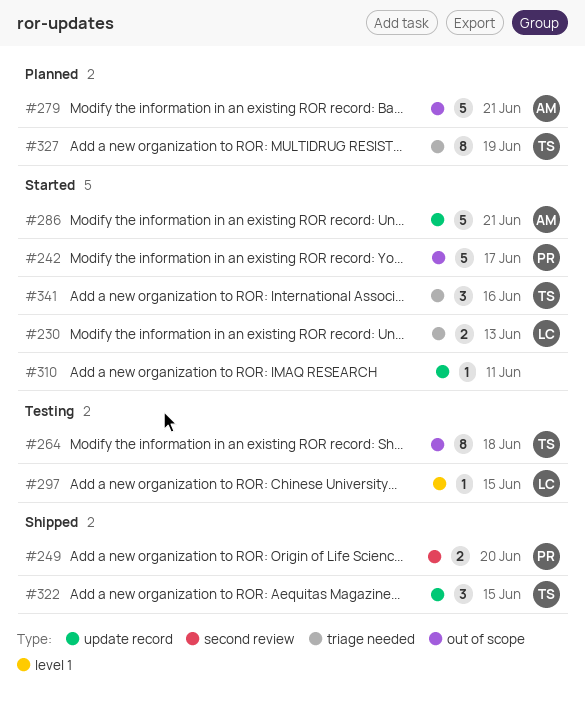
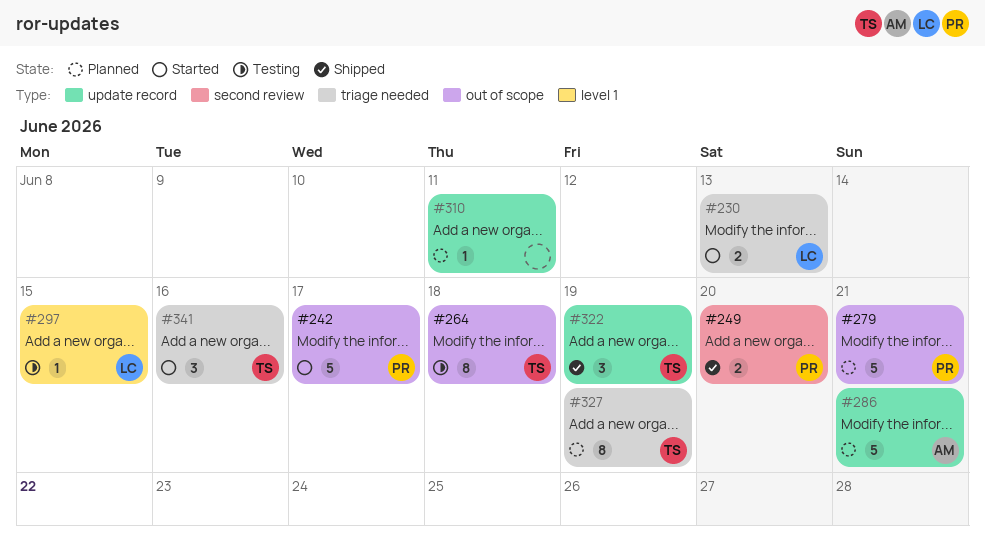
#279, owner: AM -> PR
#286, status: Started -> Planned
#310, status: Started -> Planned
#322, due: Jun 15 -> Jun 19

